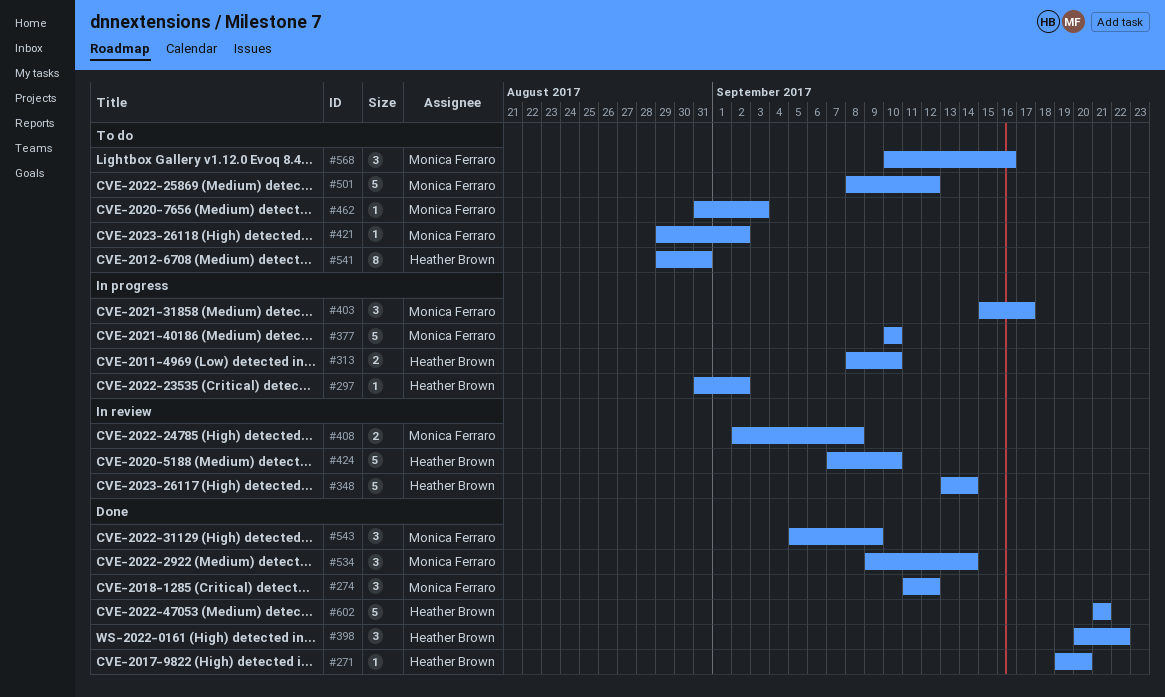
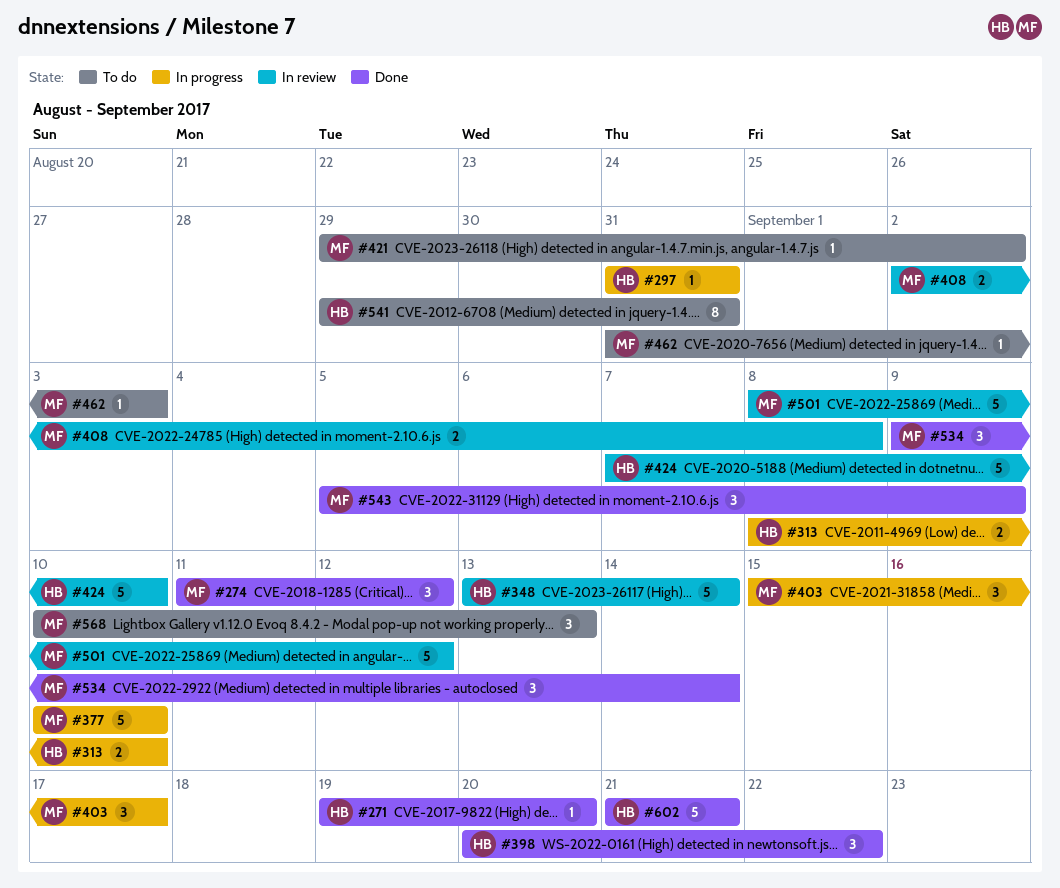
#297, due: Sep 2 -> Aug 31
#501, status: To do -> In review
#568, due: Sep 16 -> Sep 13

